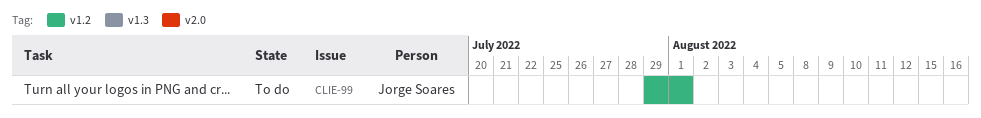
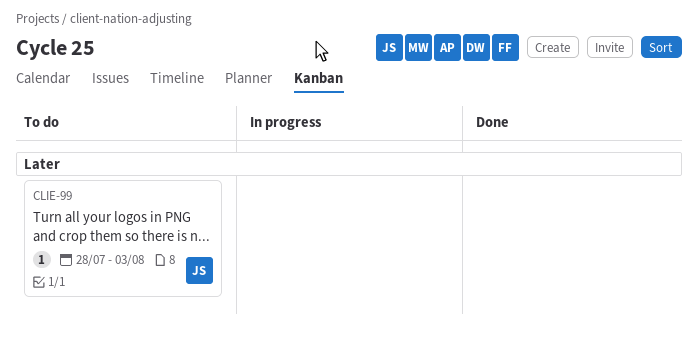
CLIE-99, start: Jul 29 -> Jul 28
CLIE-99, due: Aug 1 -> Aug 3

